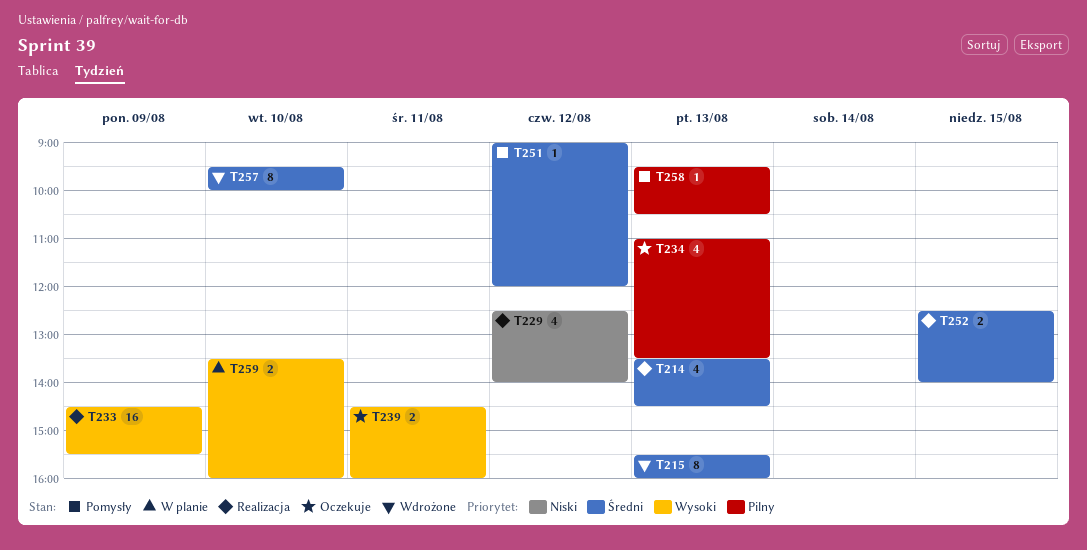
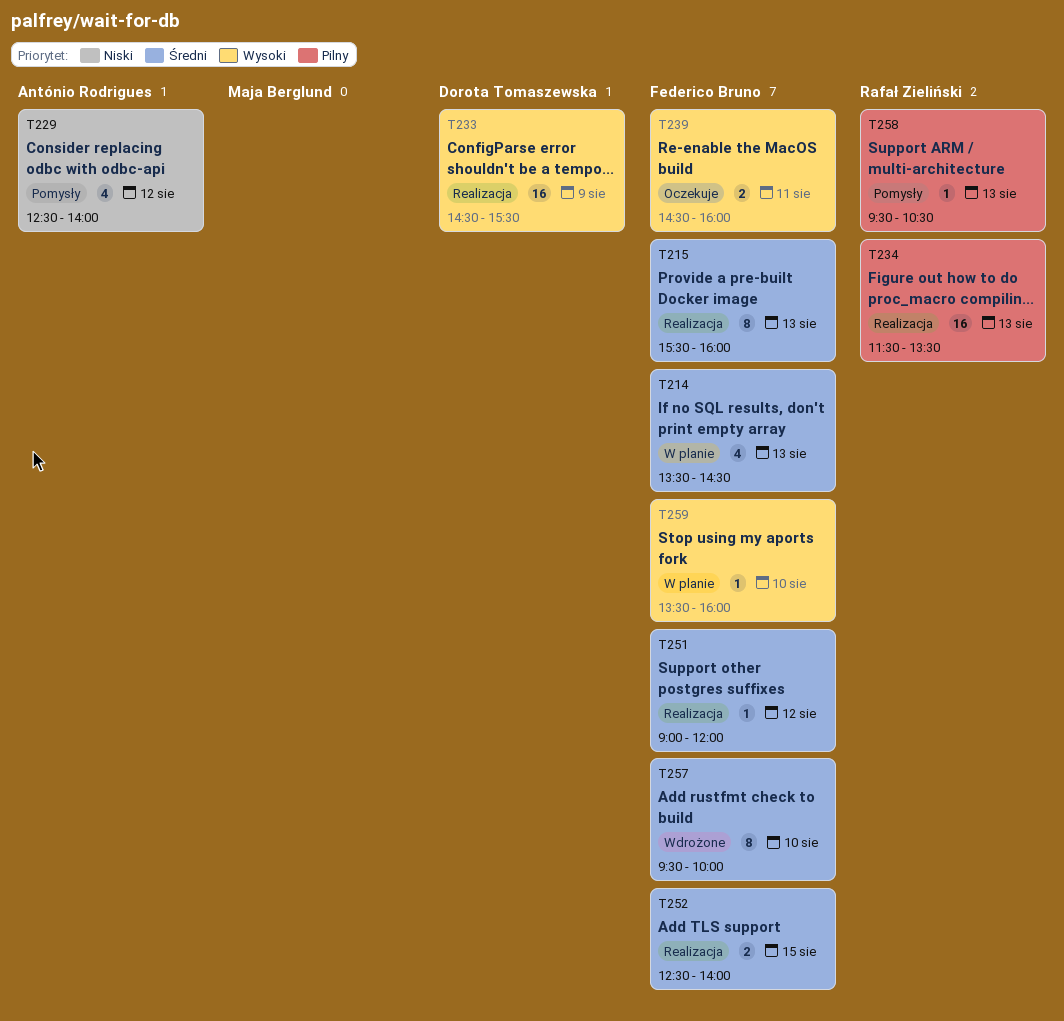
T214, status: Realizacja -> W planie
T215, status: Wdrożone -> Realizacja
T229, status: Realizacja -> Pomysły
T234, status: Oczekuje -> Realizacja
T234, estimate: 4 -> 16
T234, begins: 11:00 -> 11:30
T251, status: Pomysły -> Realizacja
T259, estimate: 2 -> 1

